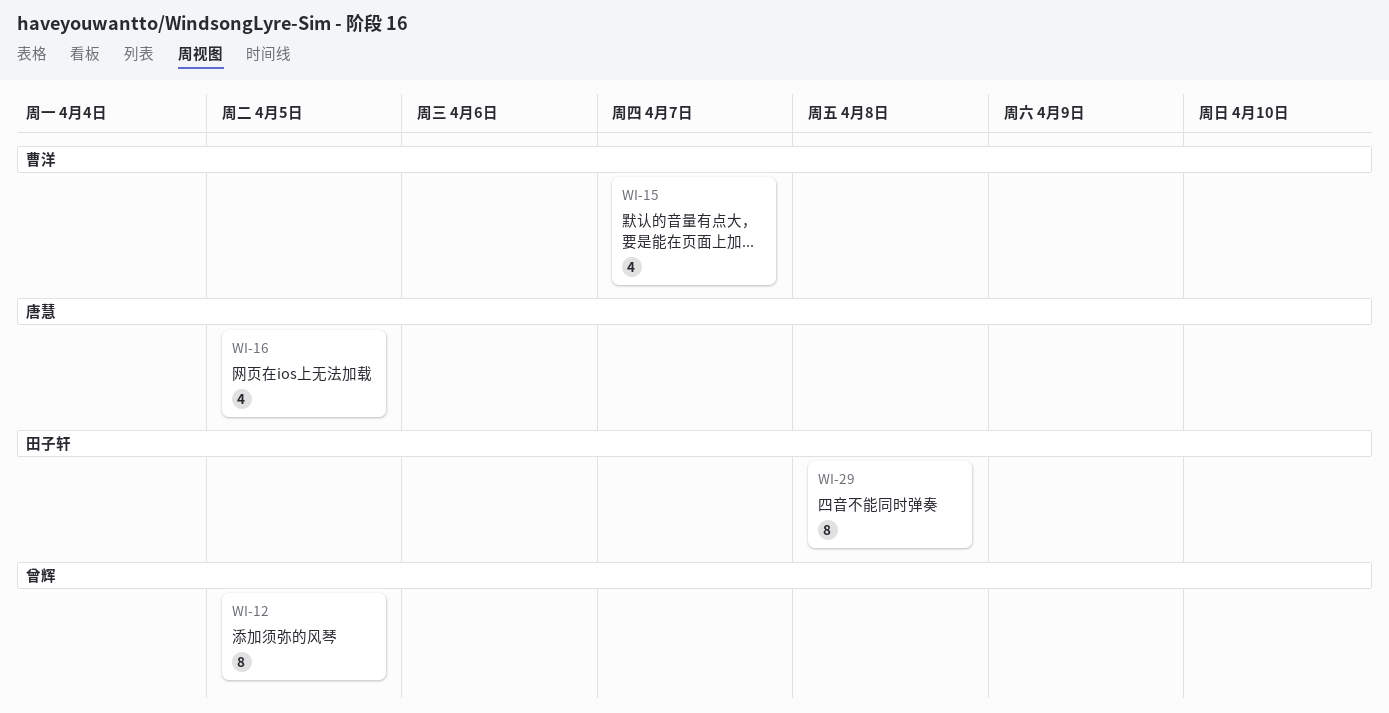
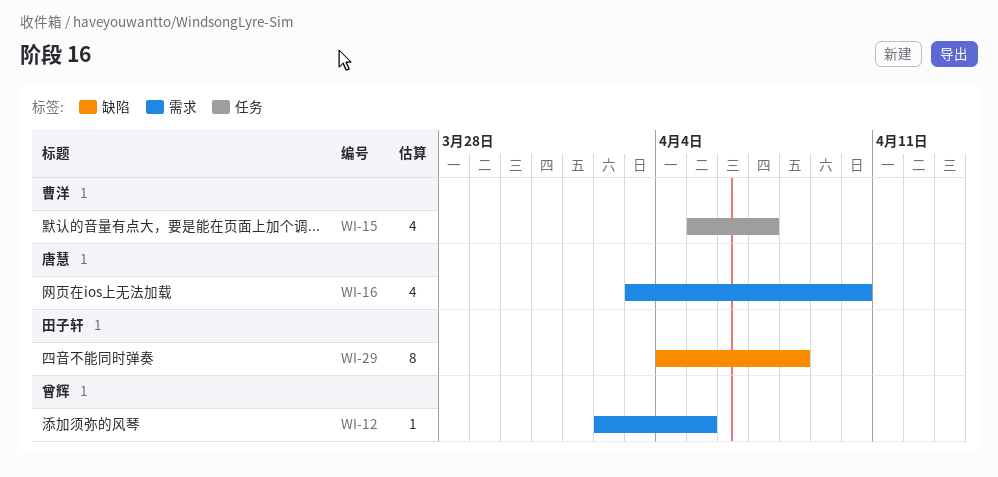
WI-12, estimate: 8 -> 1
WI-16, due: Apr 5 -> Apr 10

